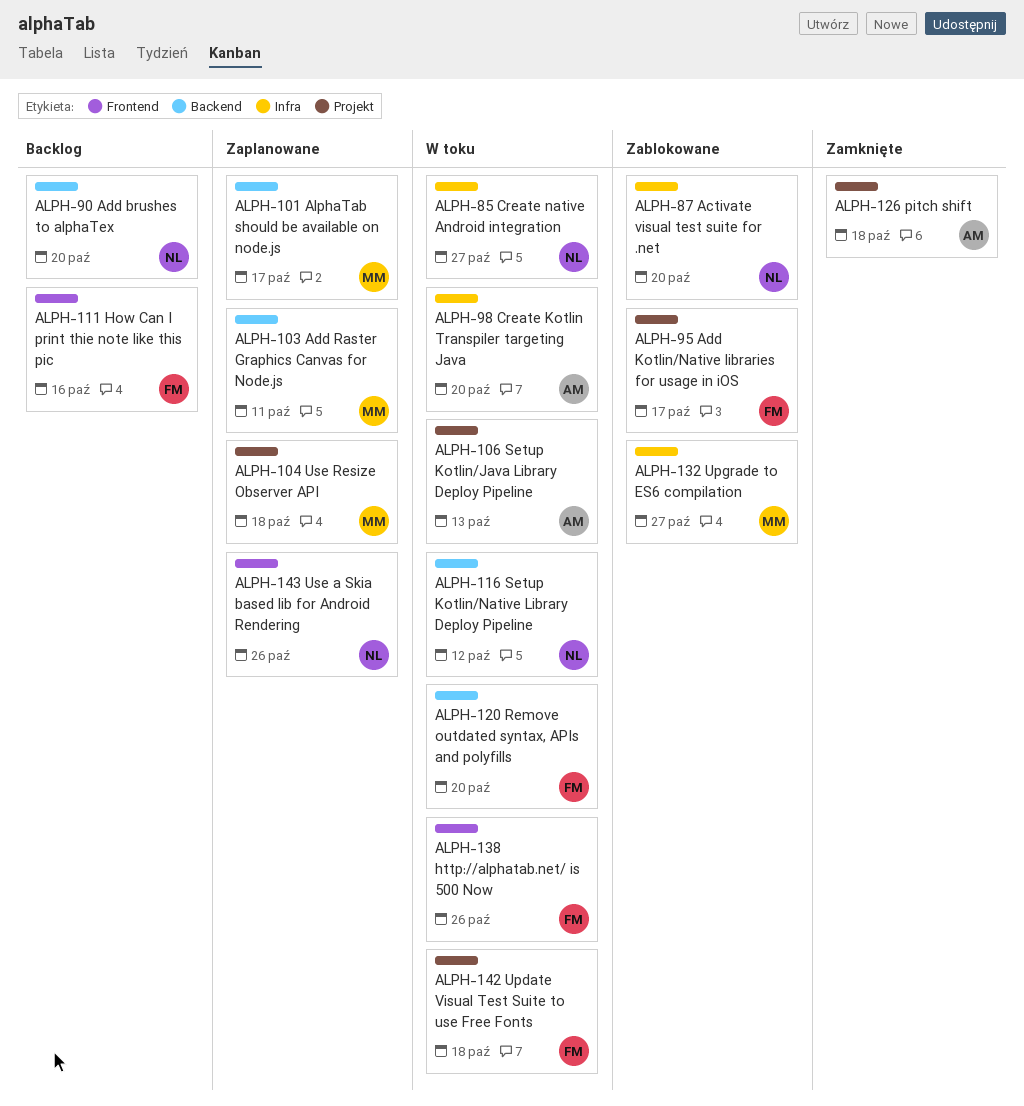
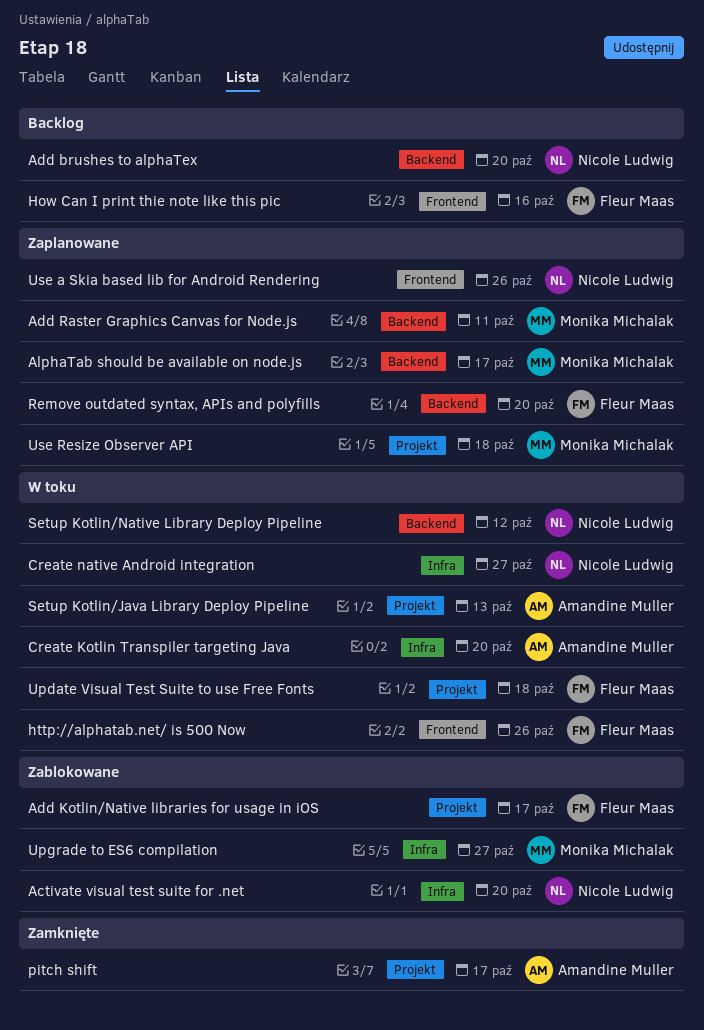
pitch shift, due: Oct 18 -> Oct 17
Remove outdated syntax, APIs and polyfills, status: W toku -> Zaplanowane

